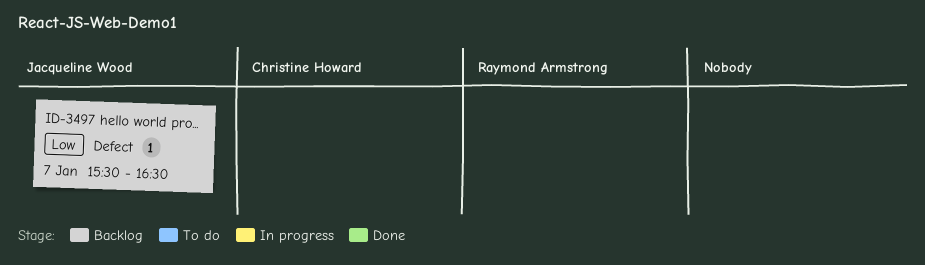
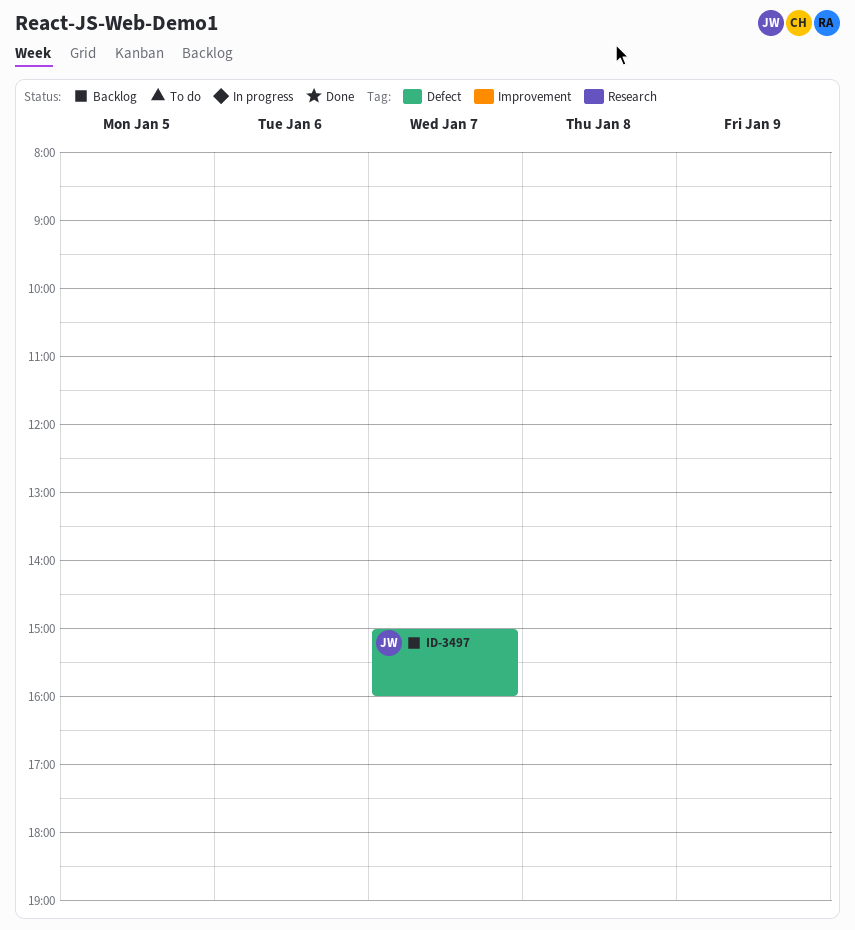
ID-3497, begins: 15:30 -> 15:00
ID-3497, ends: 16:30 -> 16:00

